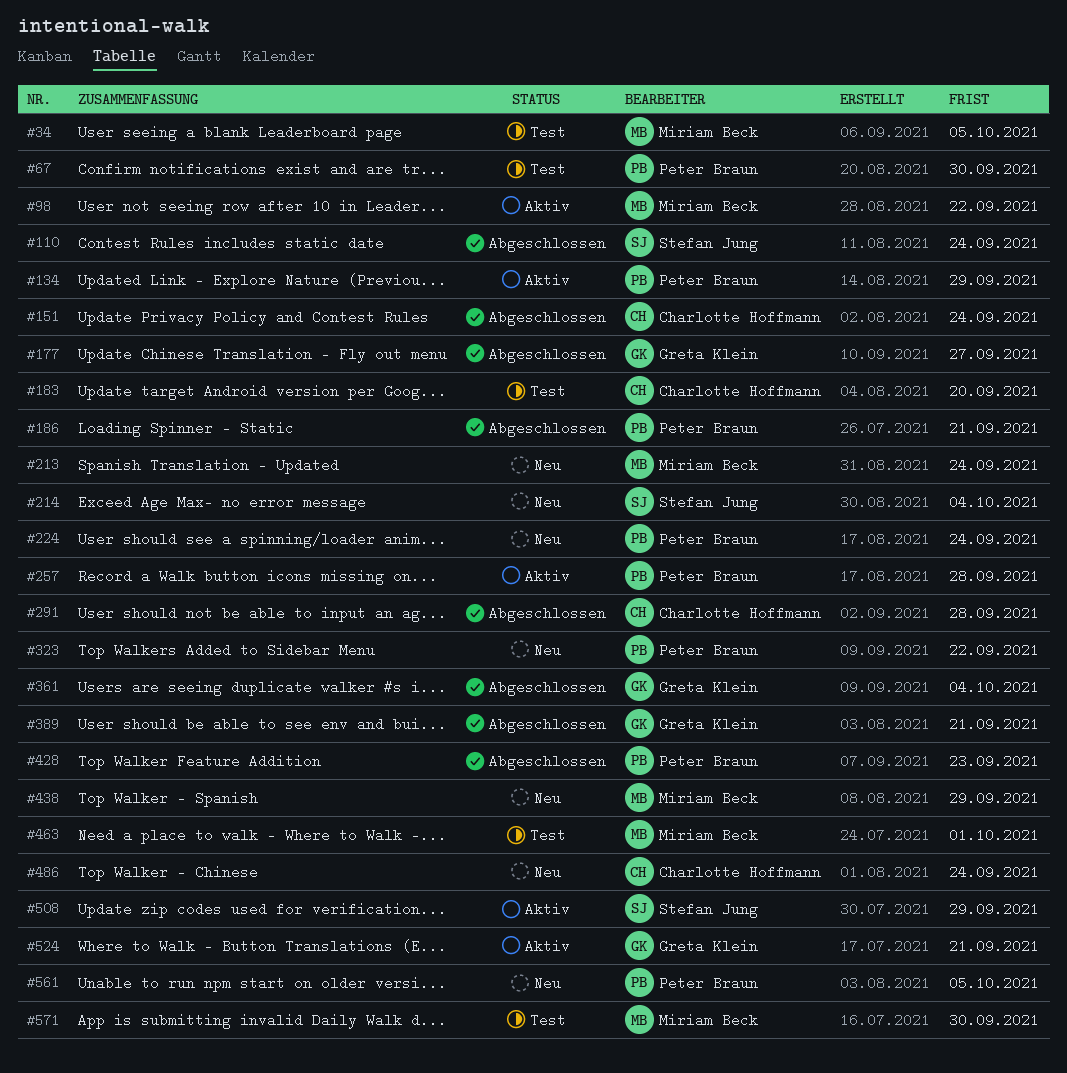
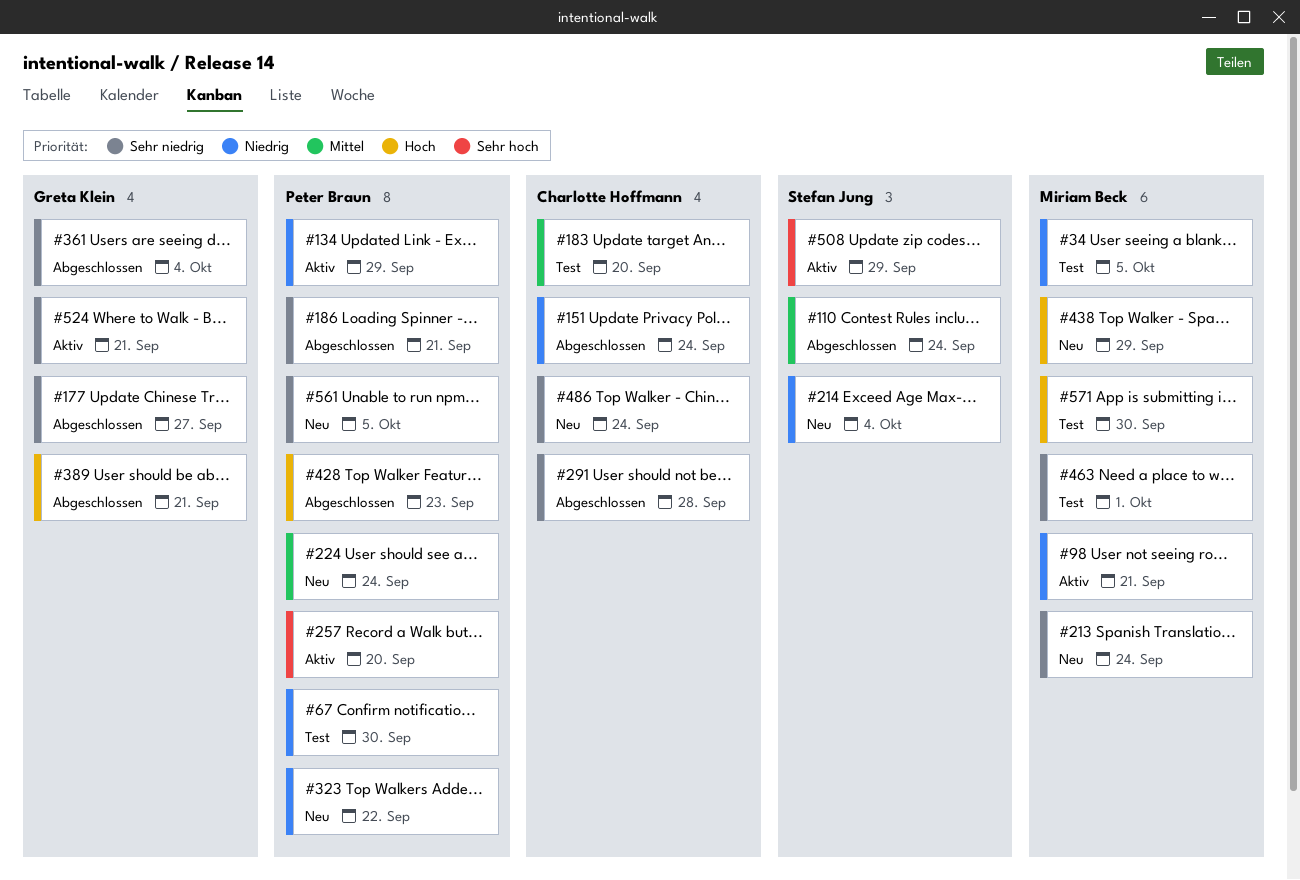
#98, due: Sep 22 -> Sep 21
#257, due: Sep 28 -> Sep 20

